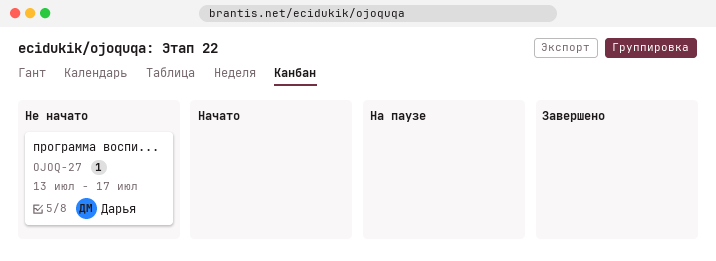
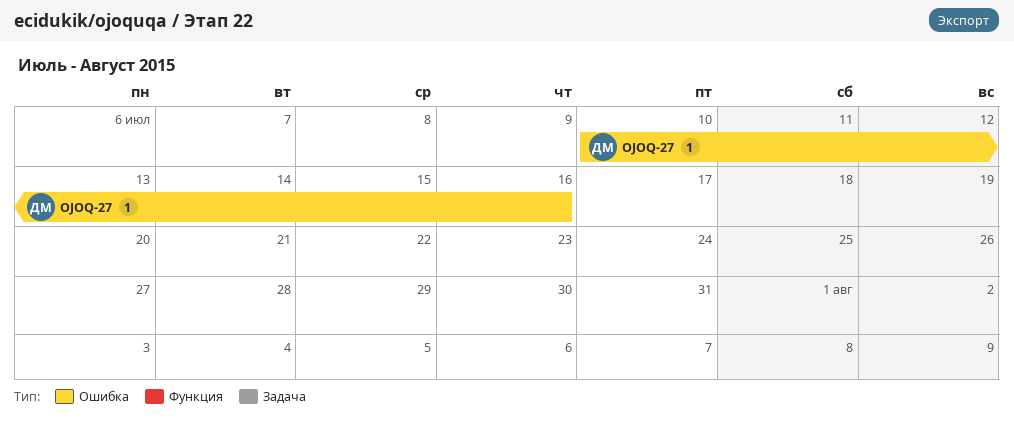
OJOQ-27, start: Jul 13 -> Jul 10
OJOQ-27, due: Jul 17 -> Jul 16

